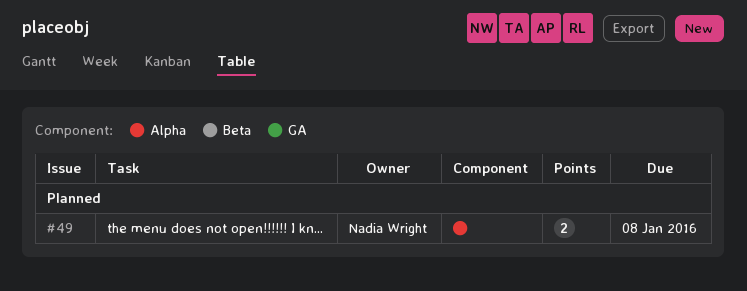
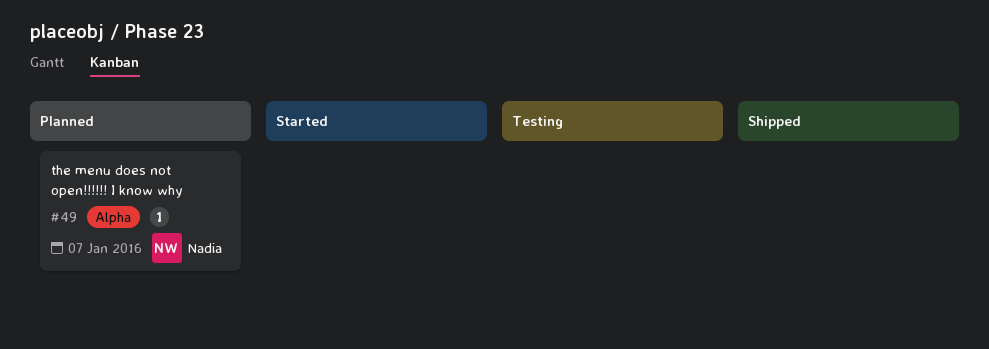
#49, estimate: 2 -> 1
#49, due: Jan 8 -> Jan 7

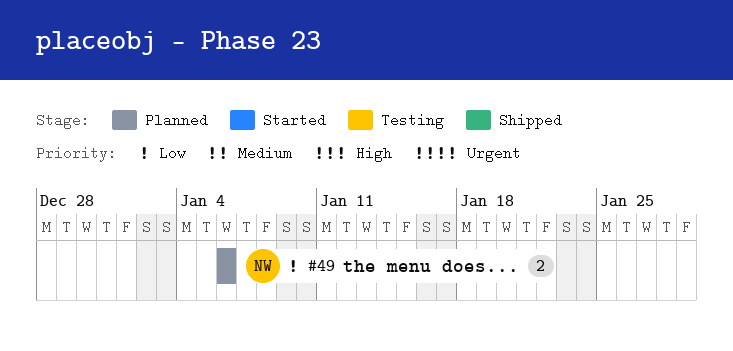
#49, estimate: 1 -> 2
#49, due: Jan 7 -> Jan 6

